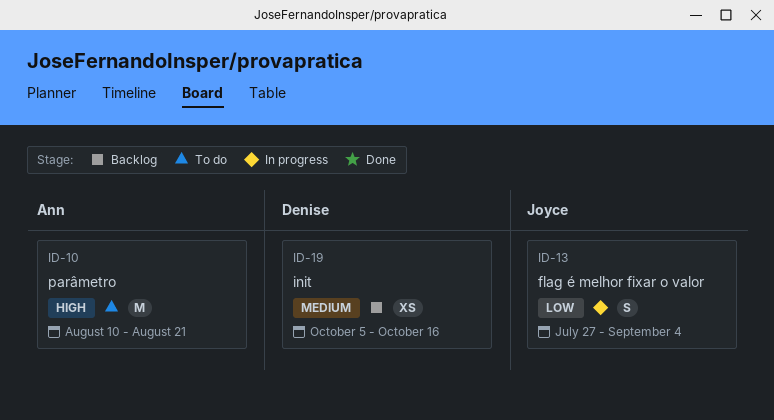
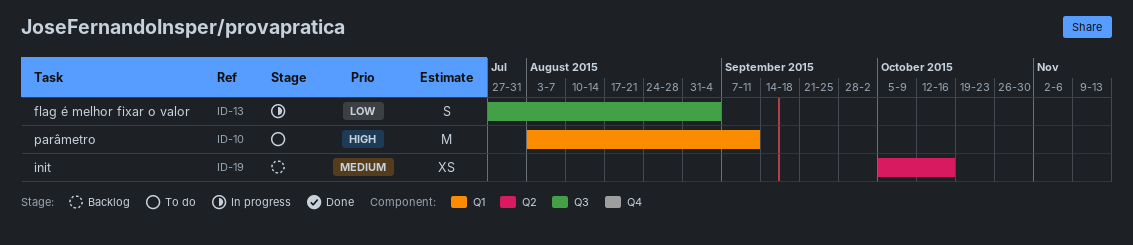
ID-10, start: Aug 10 -> Aug 3
ID-10, due: Aug 21 -> Sep 11

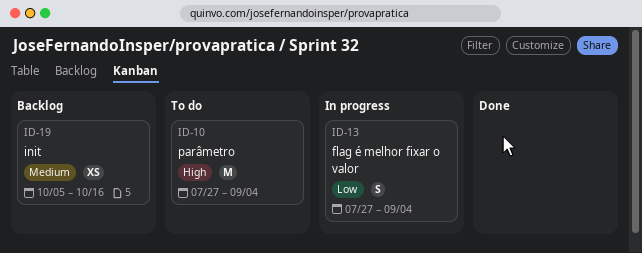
ID-10, start: Aug 3 -> Jul 27
ID-10, due: Sep 11 -> Sep 4

